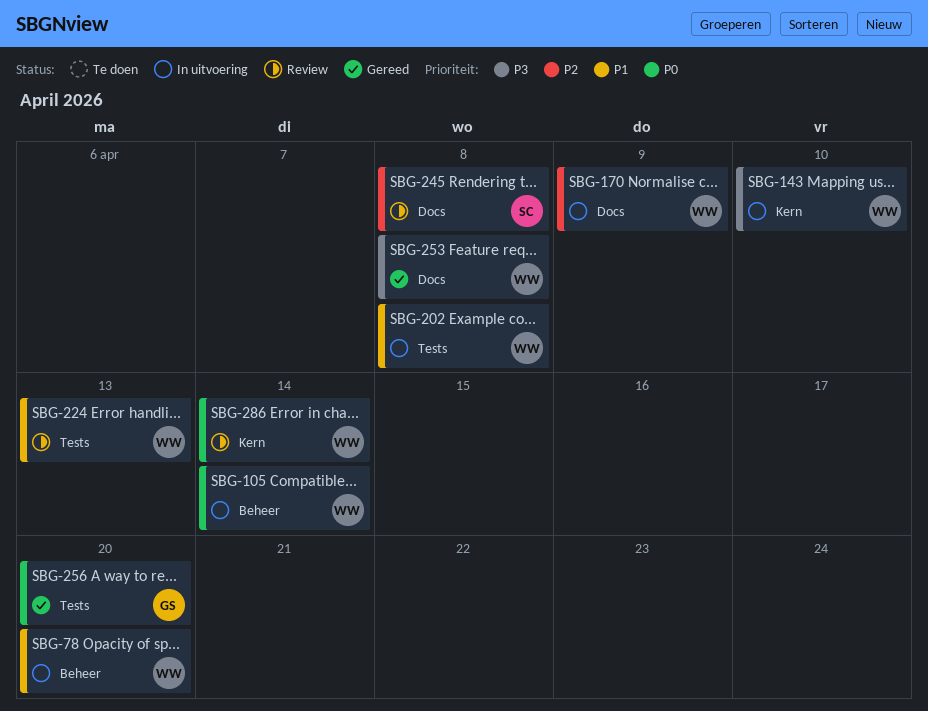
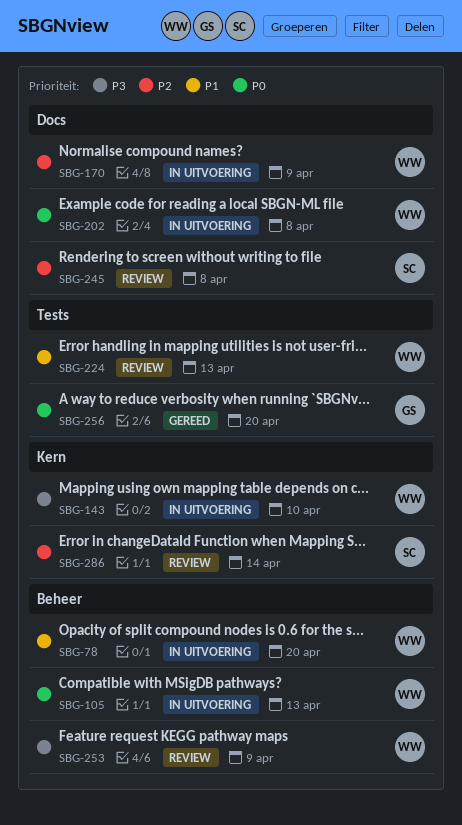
SBG-105, due: Apr 14 -> Apr 13
SBG-202, priority: P1 -> P0
SBG-202, label: Tests -> Docs
SBG-253, status: Gereed -> Review
SBG-253, label: Docs -> Beheer
SBG-253, due: Apr 8 -> Apr 9
SBG-286, owner: WW -> SC
SBG-286, priority: P0 -> P2

